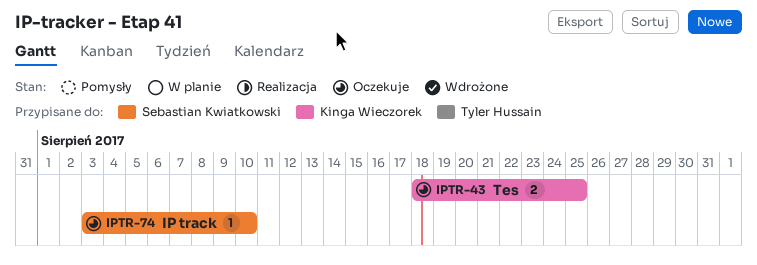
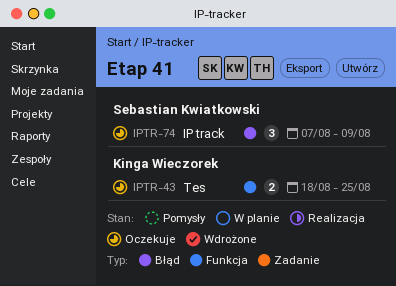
IPTR-74, estimate: 1 -> 3
IPTR-74, start: Aug 3 -> Aug 7
IPTR-74, due: Aug 10 -> Aug 9

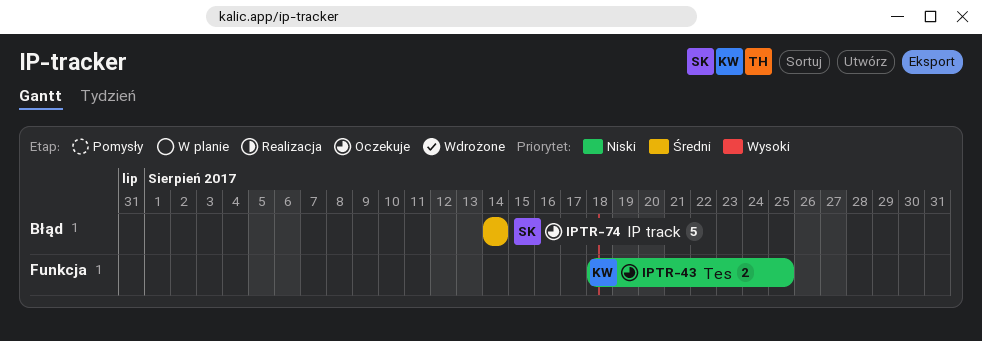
IPTR-74, estimate: 3 -> 5
IPTR-74, start: Aug 7 -> Aug 14
IPTR-74, due: Aug 9 -> Aug 14

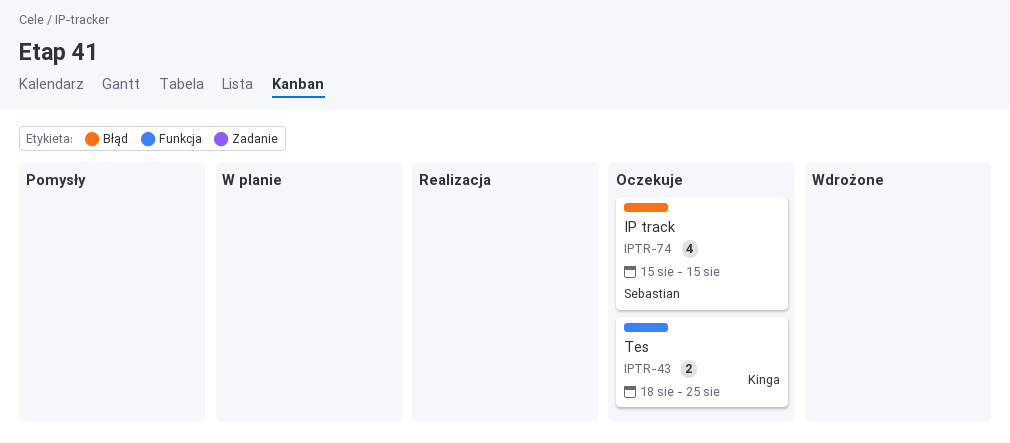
IPTR-74, estimate: 5 -> 4
IPTR-74, start: Aug 14 -> Aug 15
IPTR-74, due: Aug 14 -> Aug 15

